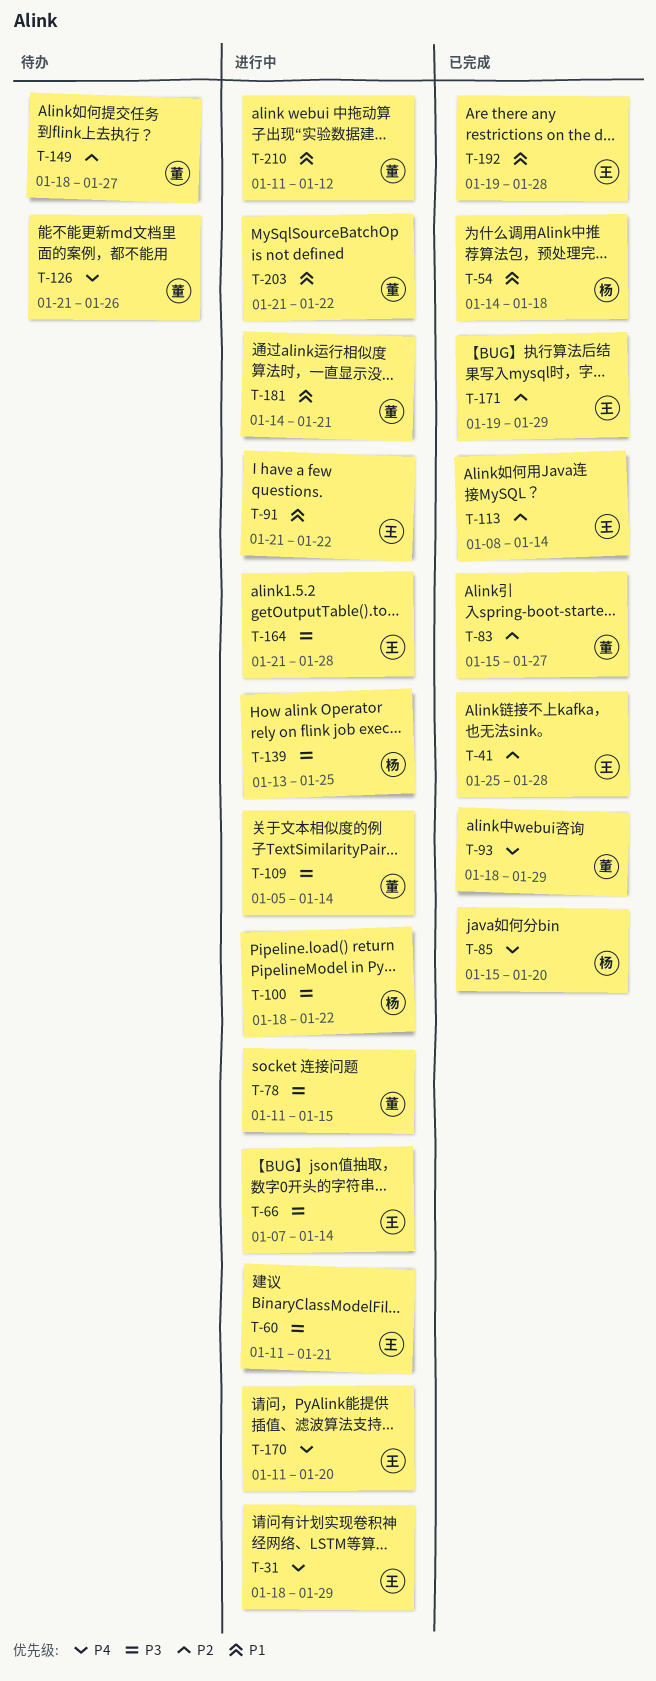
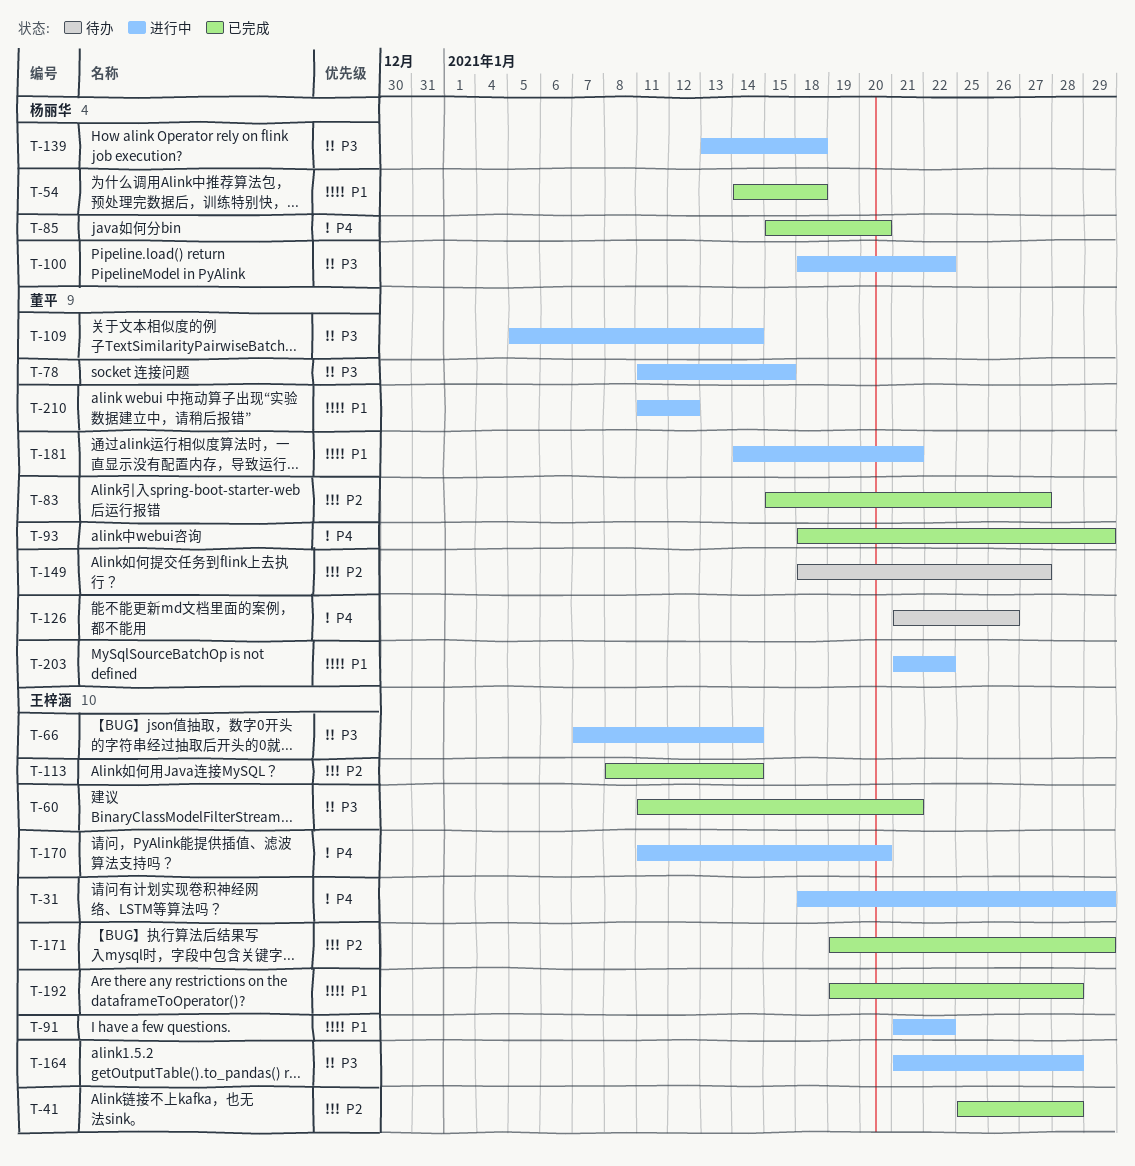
T-60, status: 进行中 -> 已完成
T-139, due: Jan 25 -> Jan 18

